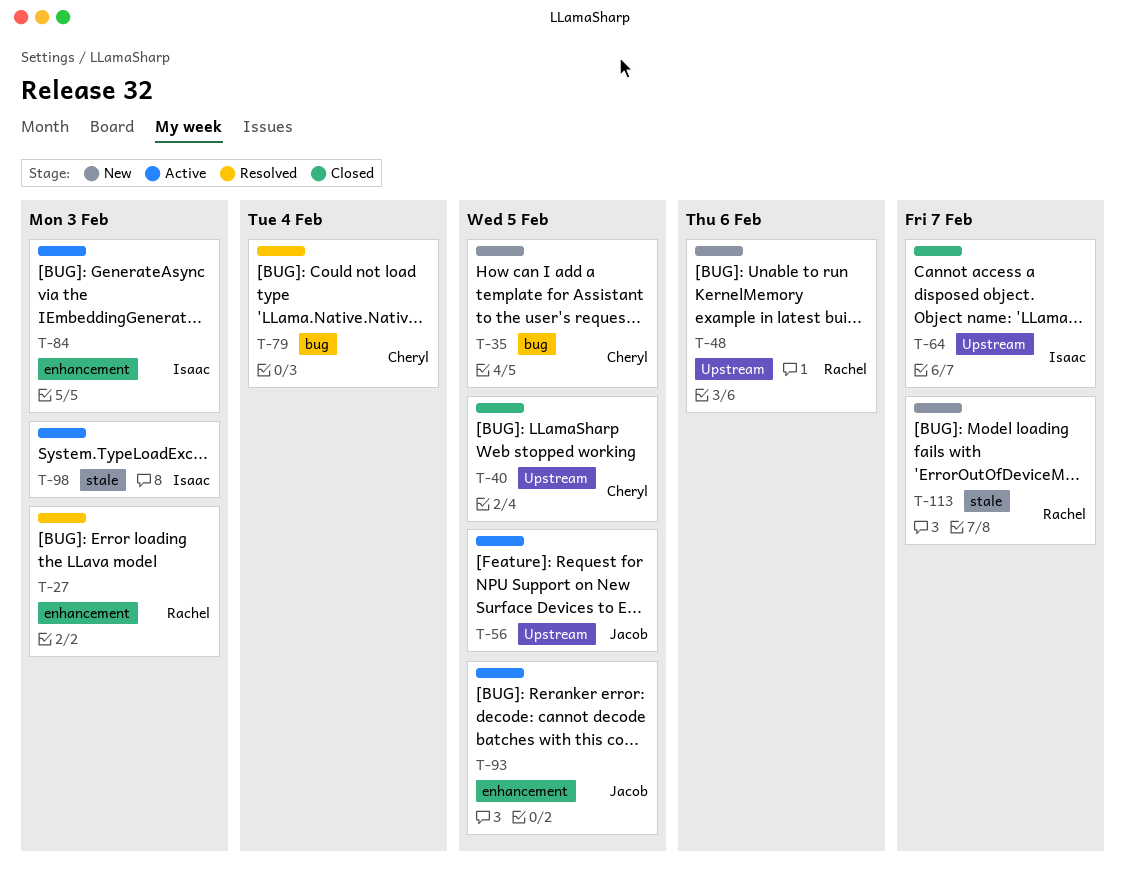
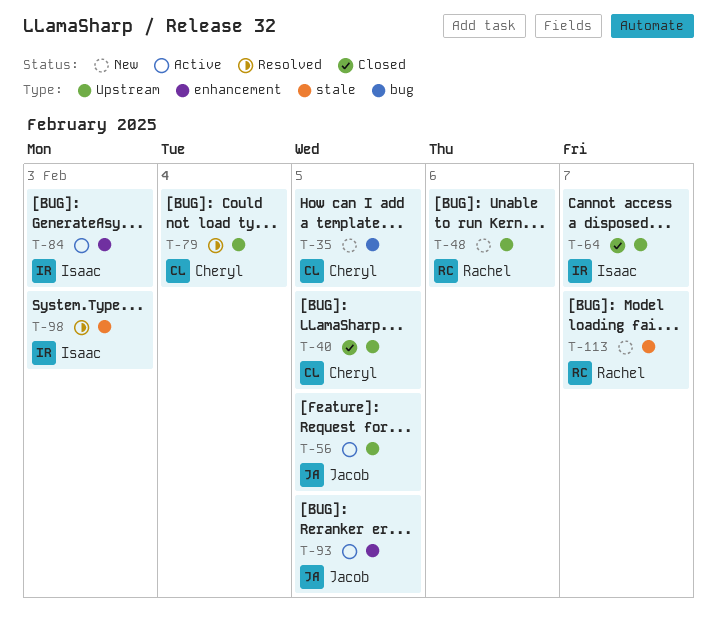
T-27: present -> none
T-79, label: bug -> Upstream
T-98, status: Active -> Resolved

